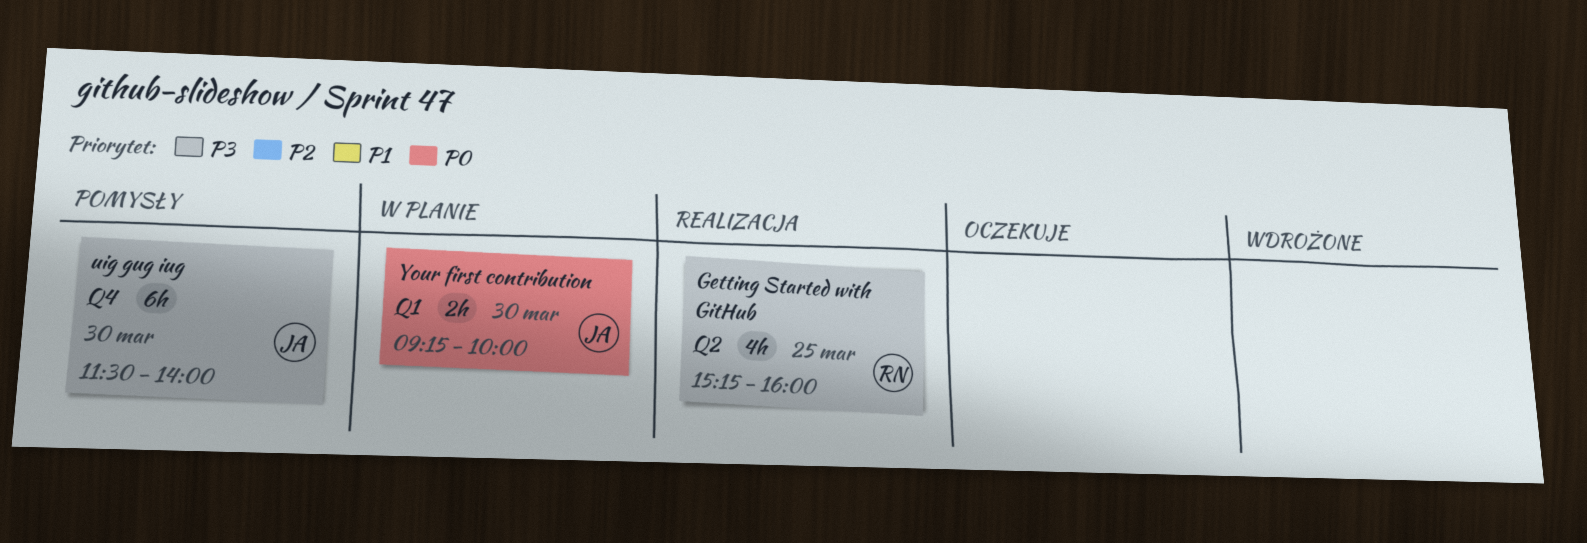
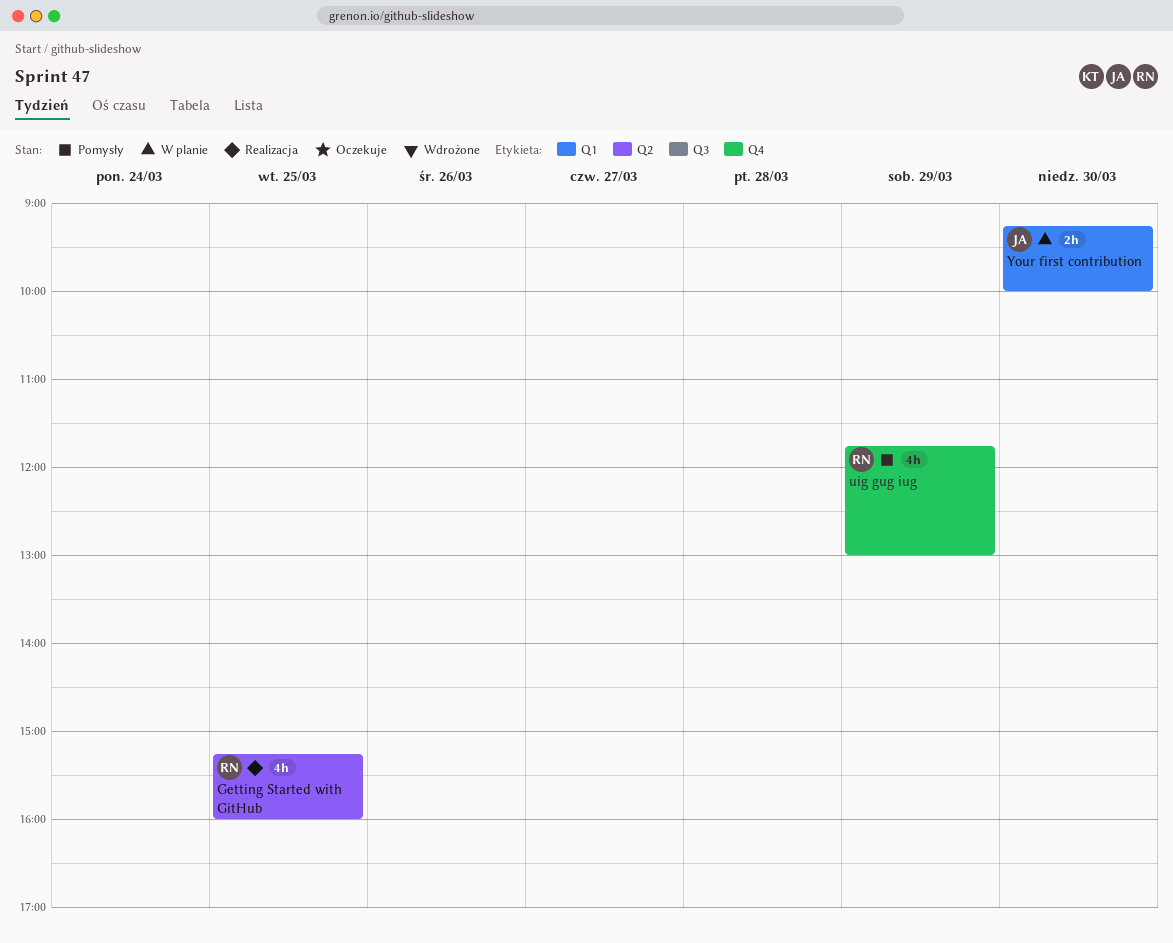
uig gug iug, owner: JA -> RN
uig gug iug, estimate: 6h -> 4h
uig gug iug, day: Mar 30 -> Mar 29
uig gug iug, begins: 11:30 -> 11:45
uig gug iug, ends: 14:00 -> 13:00

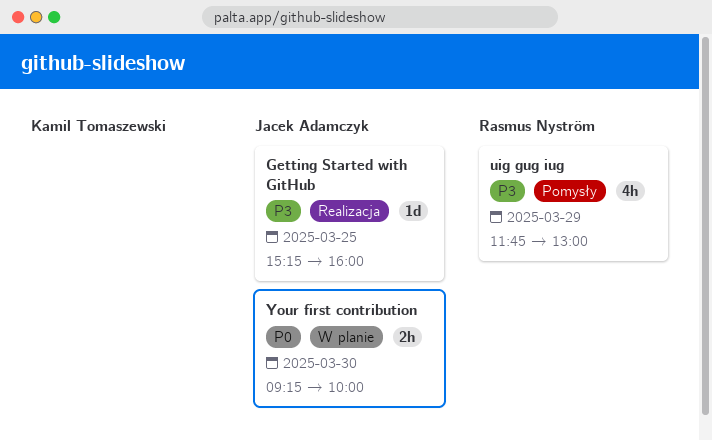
Getting Started with GitHub, owner: Rasmus Nyström -> Jacek Adamczyk
Getting Started with GitHub, estimate: 4h -> 1d

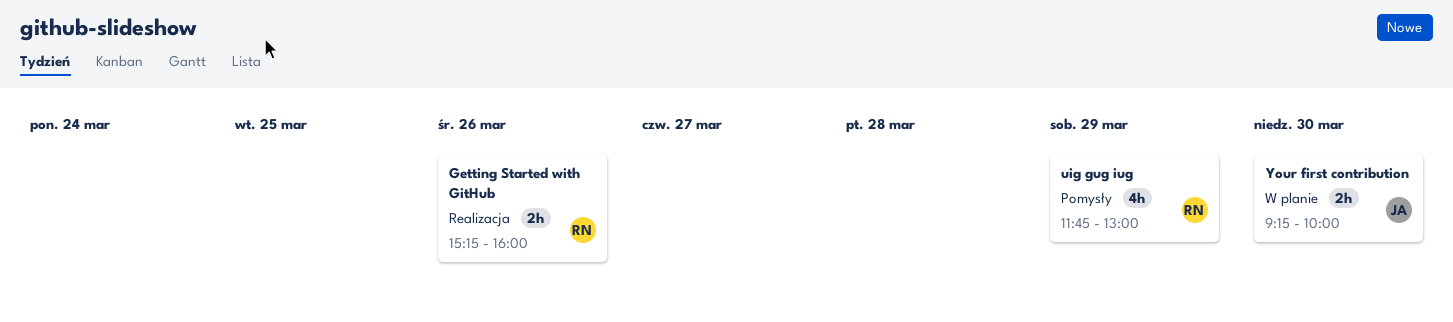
Getting Started with GitHub, owner: Jacek Adamczyk -> Rasmus Nyström
Getting Started with GitHub, estimate: 1d -> 2h
Getting Started with GitHub, day: Mar 25 -> Mar 26

